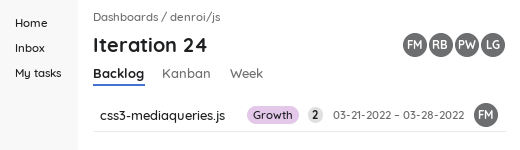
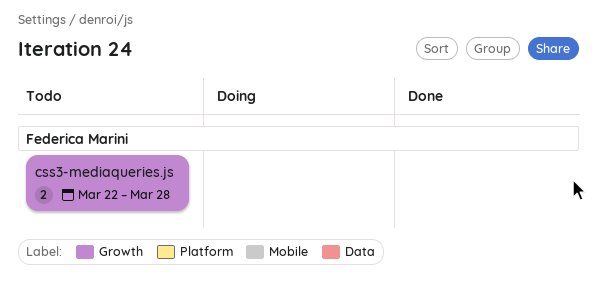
css3-mediaqueries.js, start: Mar 21 -> Mar 22

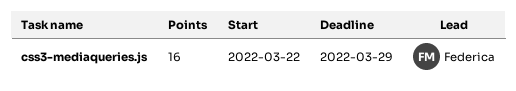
css3-mediaqueries.js, estimate: 2 -> 16
css3-mediaqueries.js, due: Mar 28 -> Mar 29

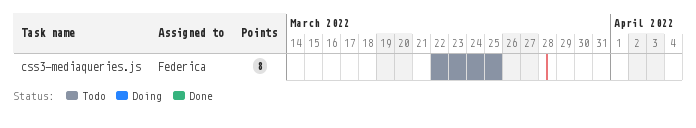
css3-mediaqueries.js, estimate: 16 -> 8
css3-mediaqueries.js, due: Mar 29 -> Mar 25

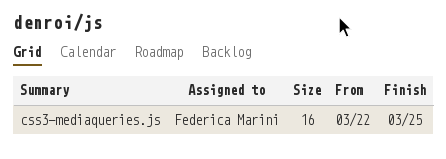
css3-mediaqueries.js, estimate: 8 -> 16

